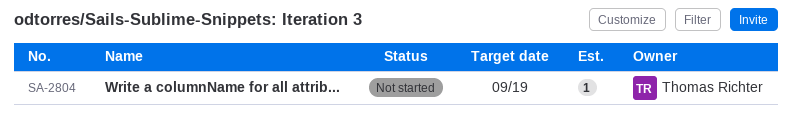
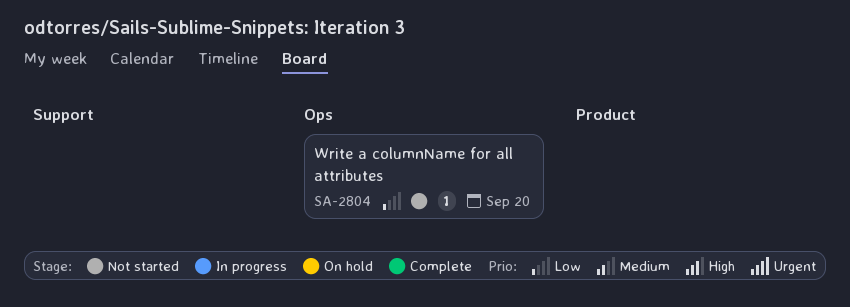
SA-2804, due: Sep 19 -> Sep 20

